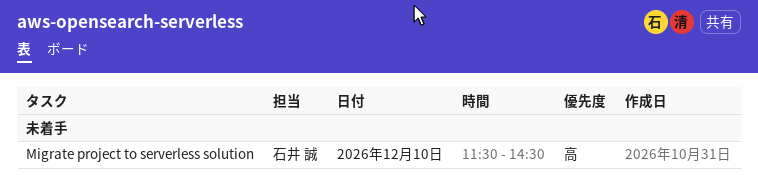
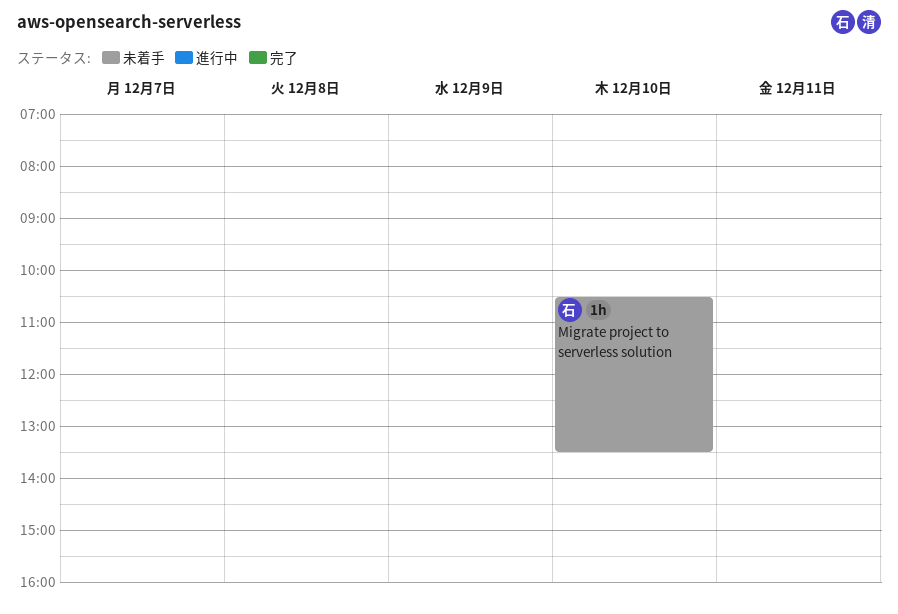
Migrate project to serverless solution, begins: 11:30 -> 10:30
Migrate project to serverless solution, ends: 14:30 -> 13:30

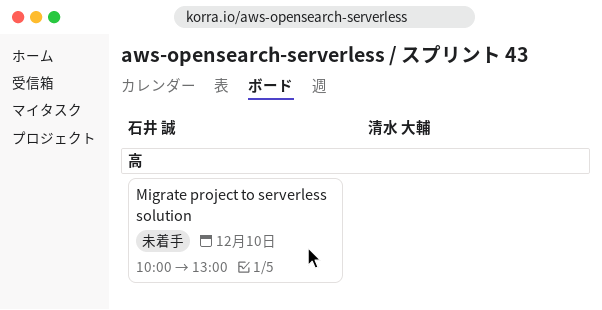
Migrate project to serverless solution, begins: 10:30 -> 10:00
Migrate project to serverless solution, ends: 13:30 -> 13:00

